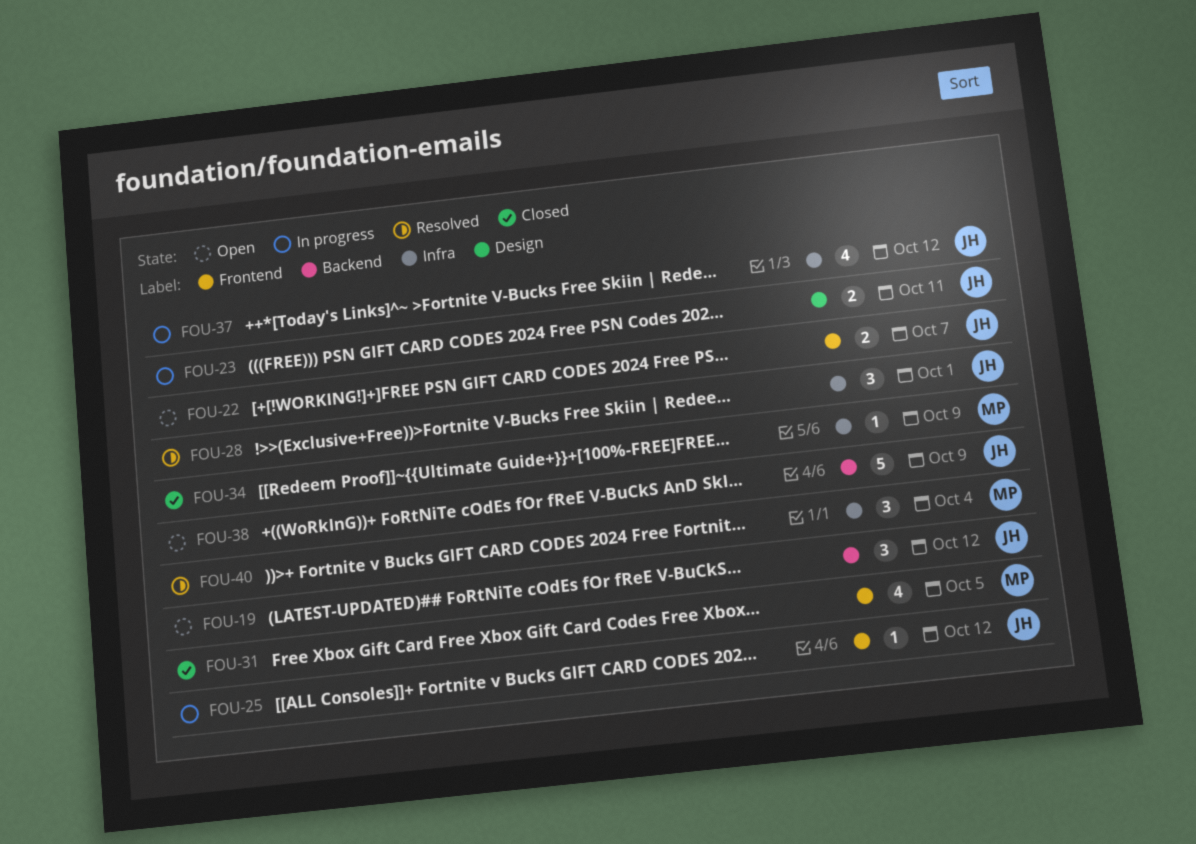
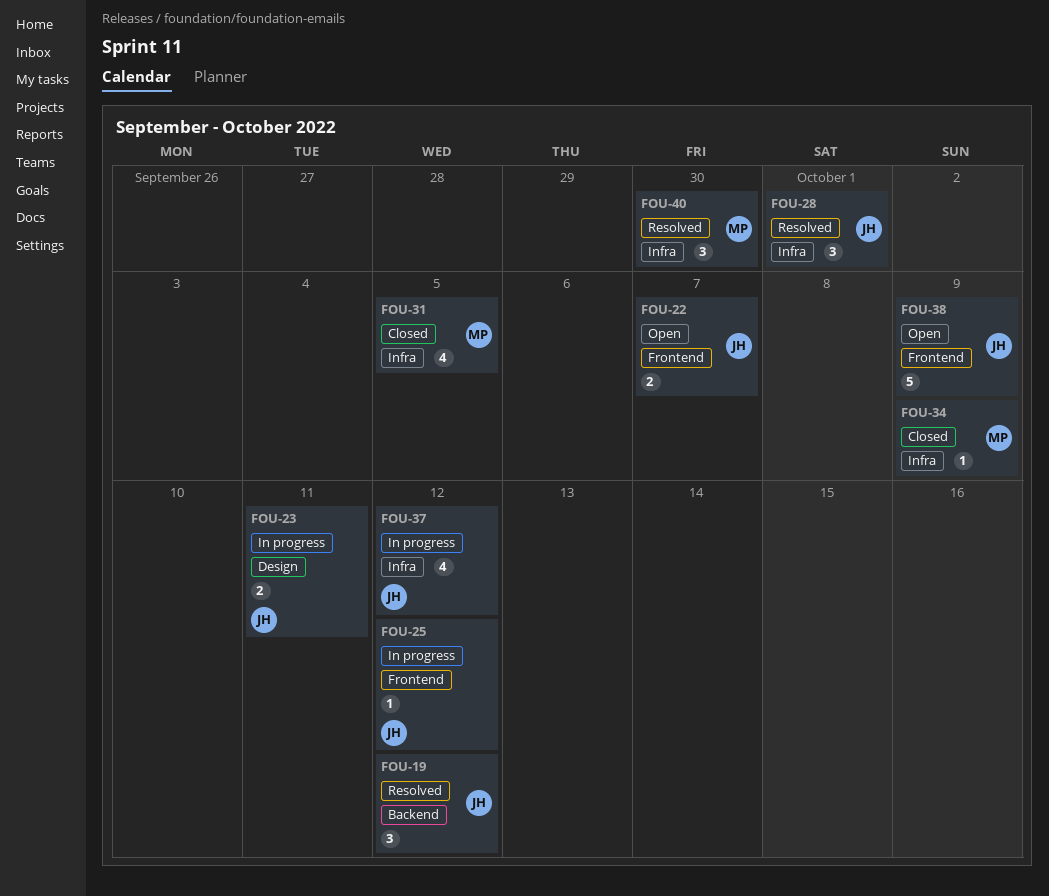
FOU-19, status: Open -> Resolved
FOU-31, label: Frontend -> Infra
FOU-38, label: Backend -> Frontend
FOU-40, due: Oct 4 -> Sep 30

